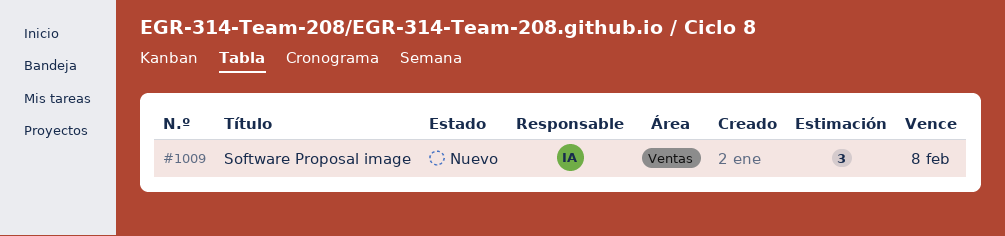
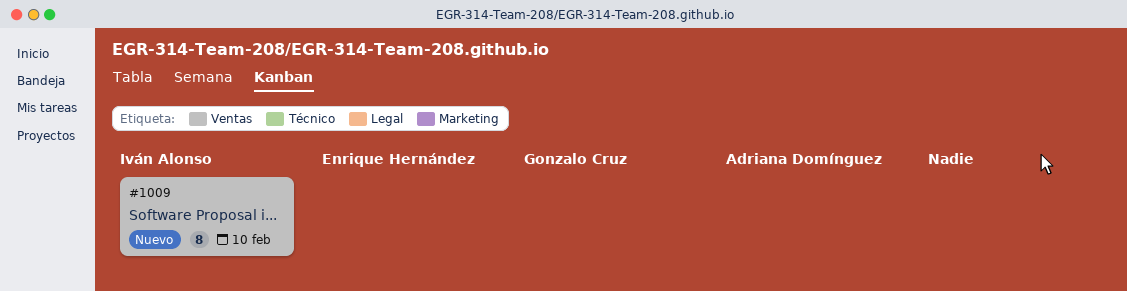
#1009, estimate: 3 -> 8
#1009, due: Feb 8 -> Feb 10

